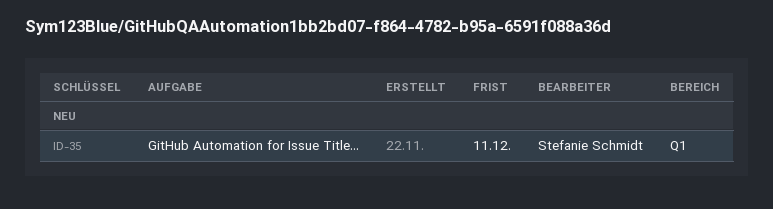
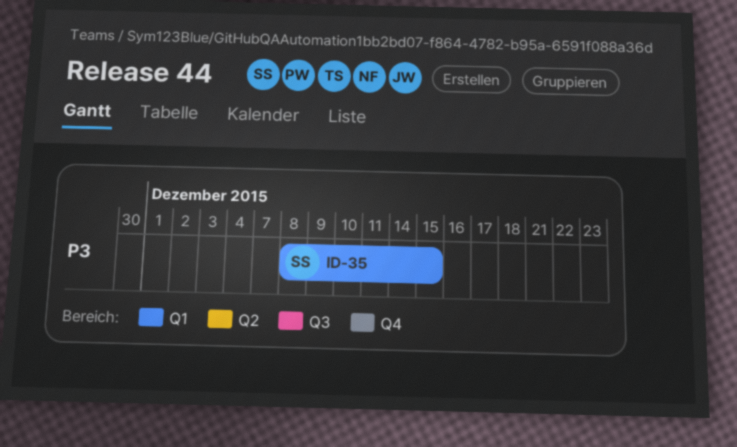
ID-35, due: Dec 11 -> Dec 15

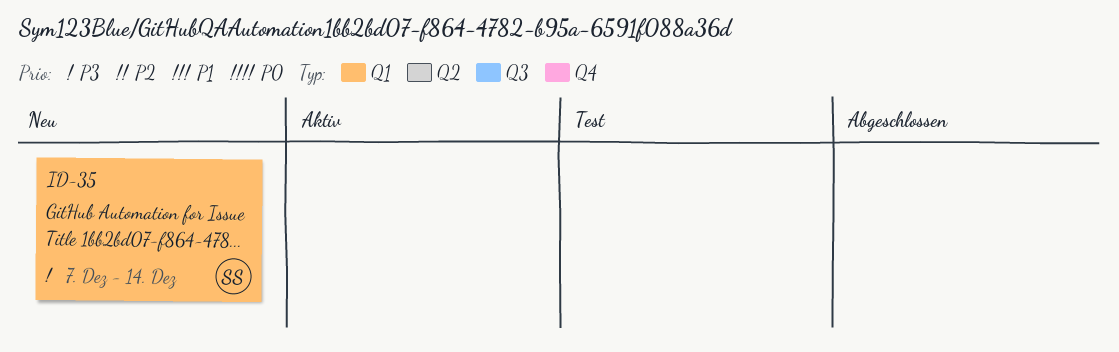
ID-35, start: Dec 8 -> Dec 7
ID-35, due: Dec 15 -> Dec 14

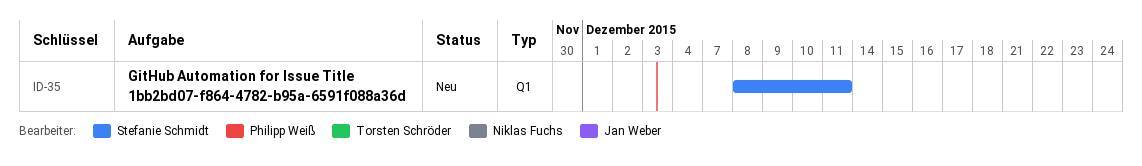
ID-35, start: Dec 7 -> Dec 8
ID-35, due: Dec 14 -> Dec 11

